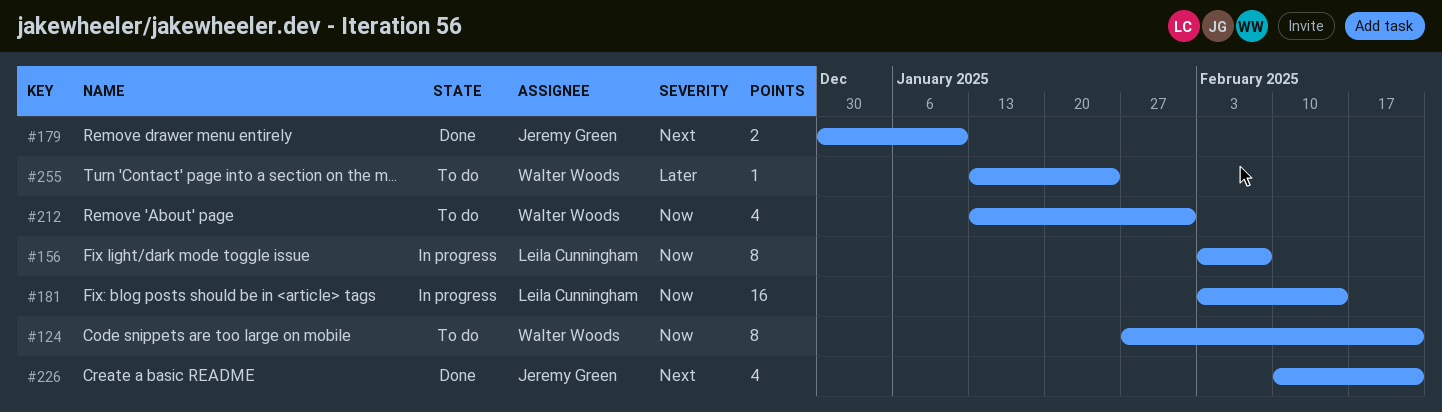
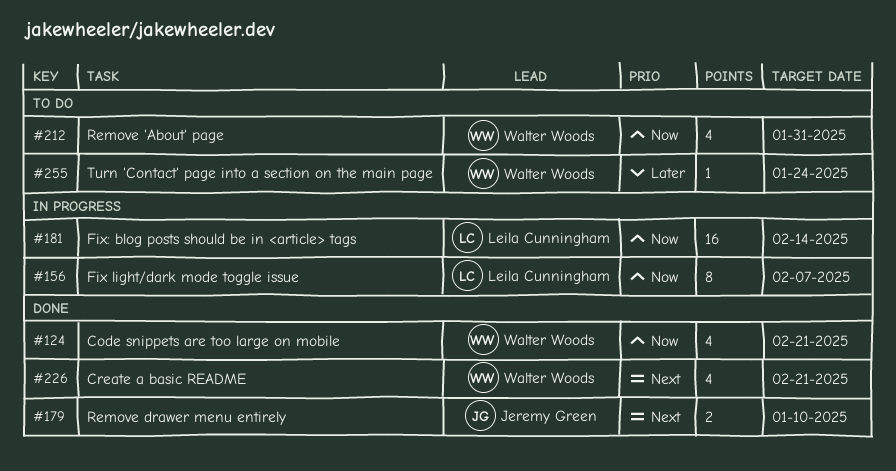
#124, status: To do -> Done
#124, estimate: 8 -> 4
#226, owner: Jeremy Green -> Walter Woods

